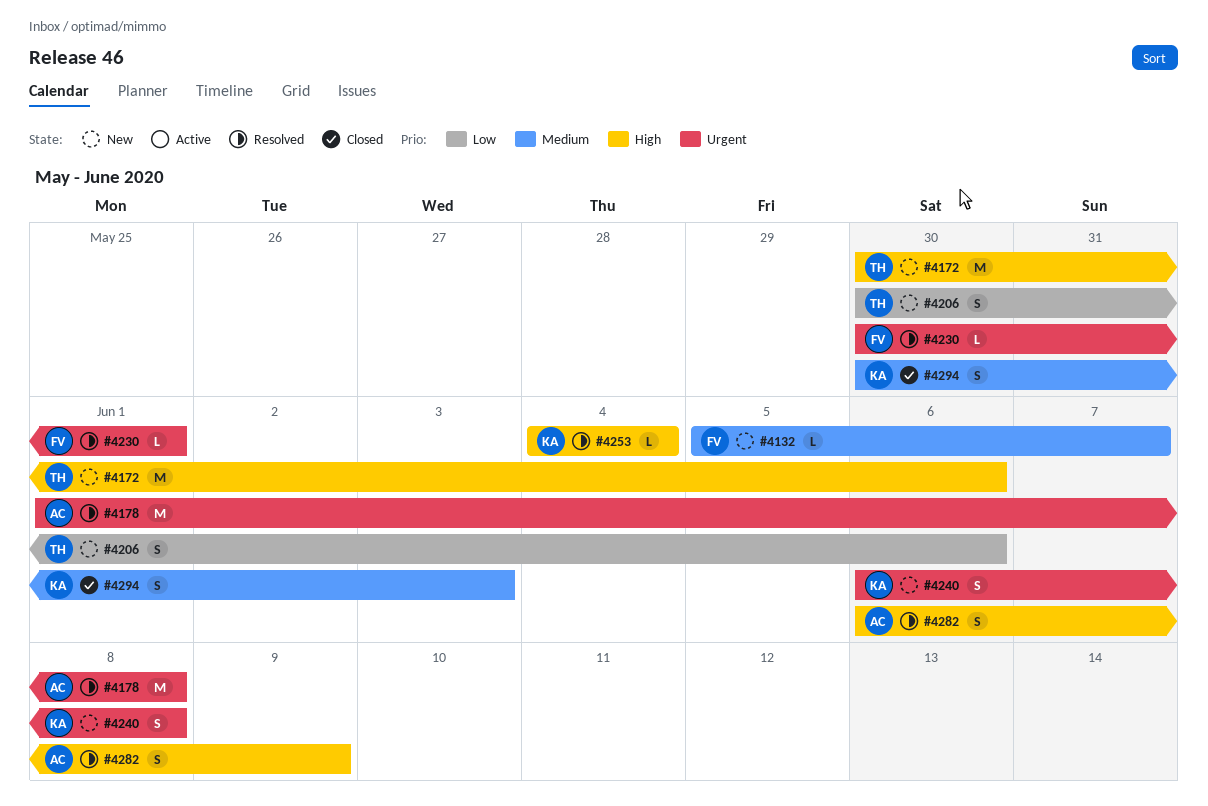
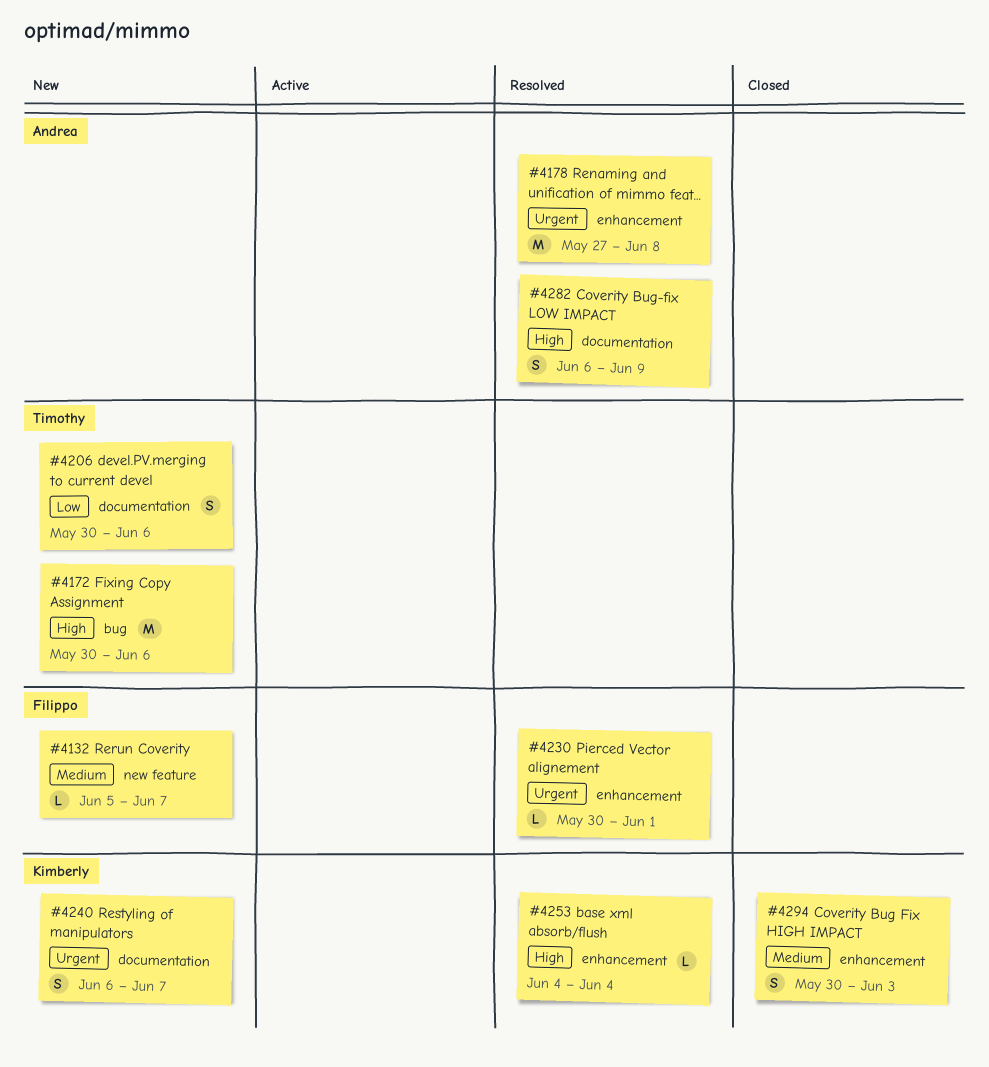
#4178, start: Jun 1 -> May 27
#4240, due: Jun 8 -> Jun 7

